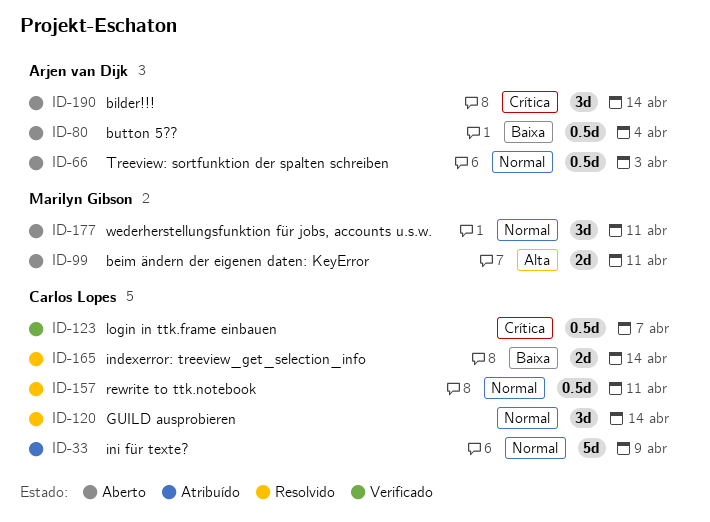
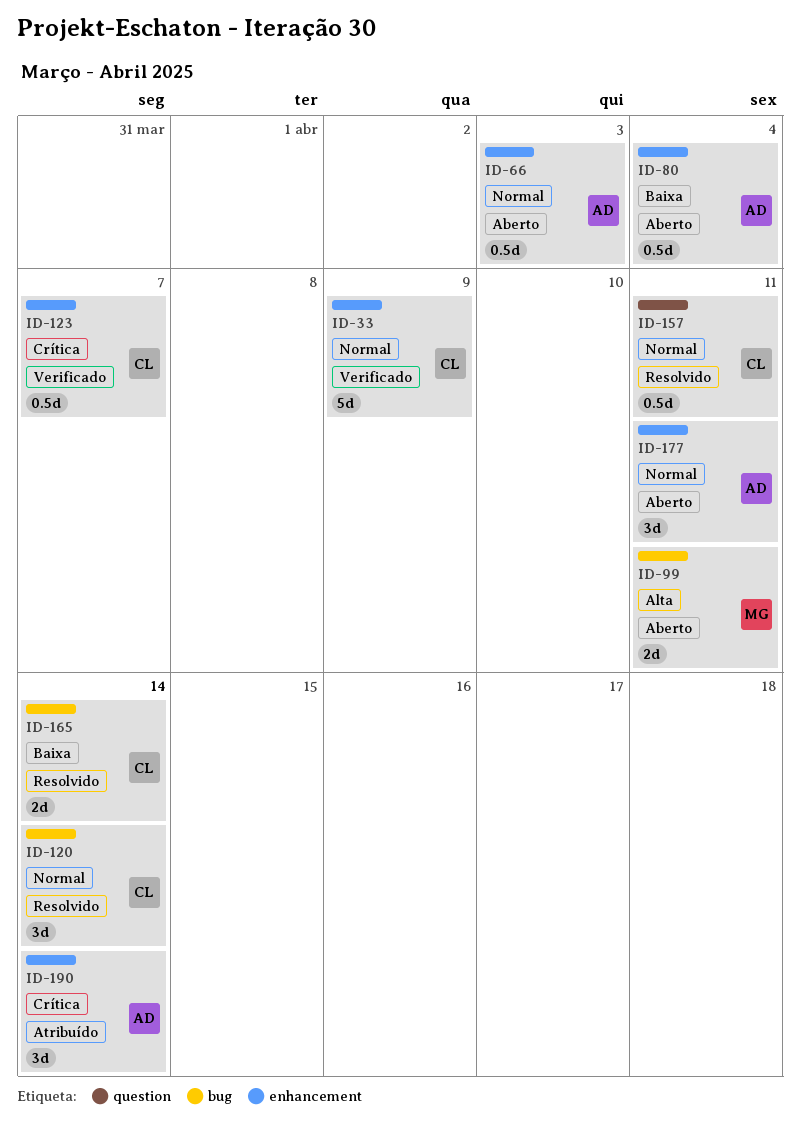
ID-33, status: Atribuído -> Verificado
ID-177, owner: Marilyn Gibson -> Arjen van Dijk
ID-190, status: Aberto -> Atribuído

